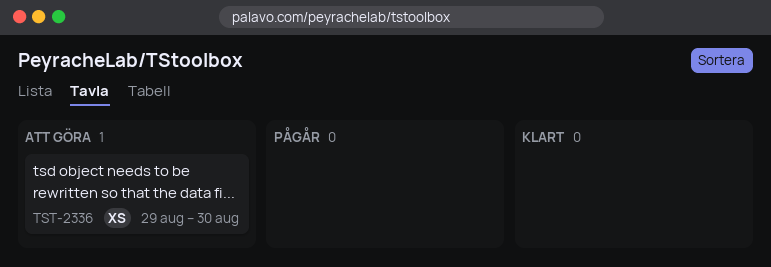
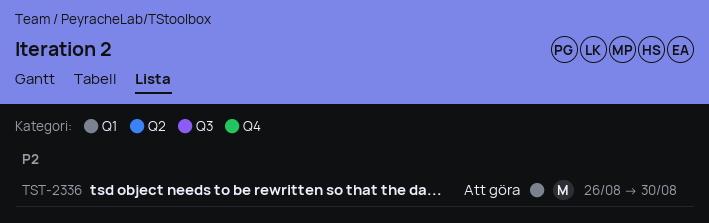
TST-2336, estimate: XS -> M
TST-2336, start: Aug 29 -> Aug 26

